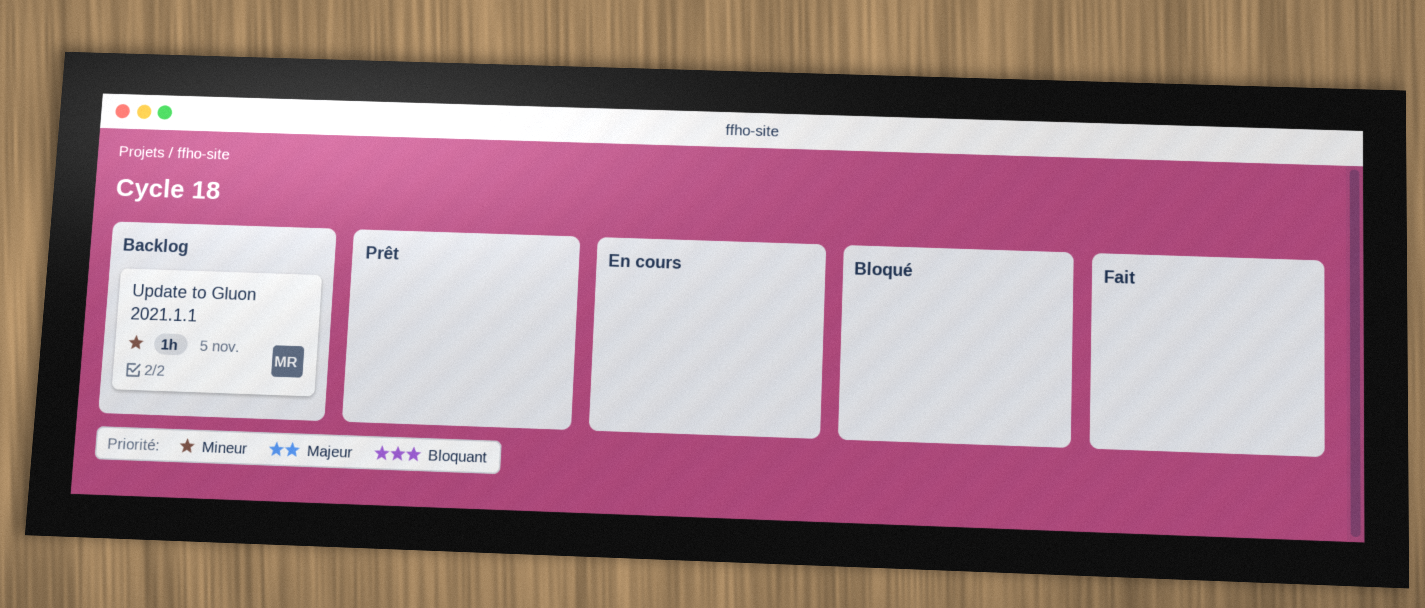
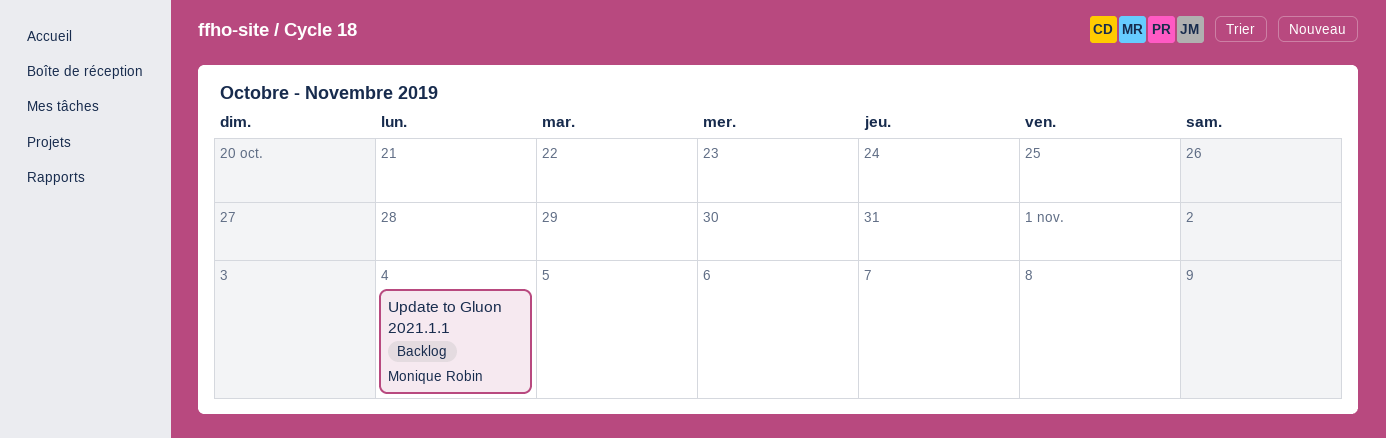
Update to Gluon 2021.1.1, due: Nov 5 -> Nov 4

